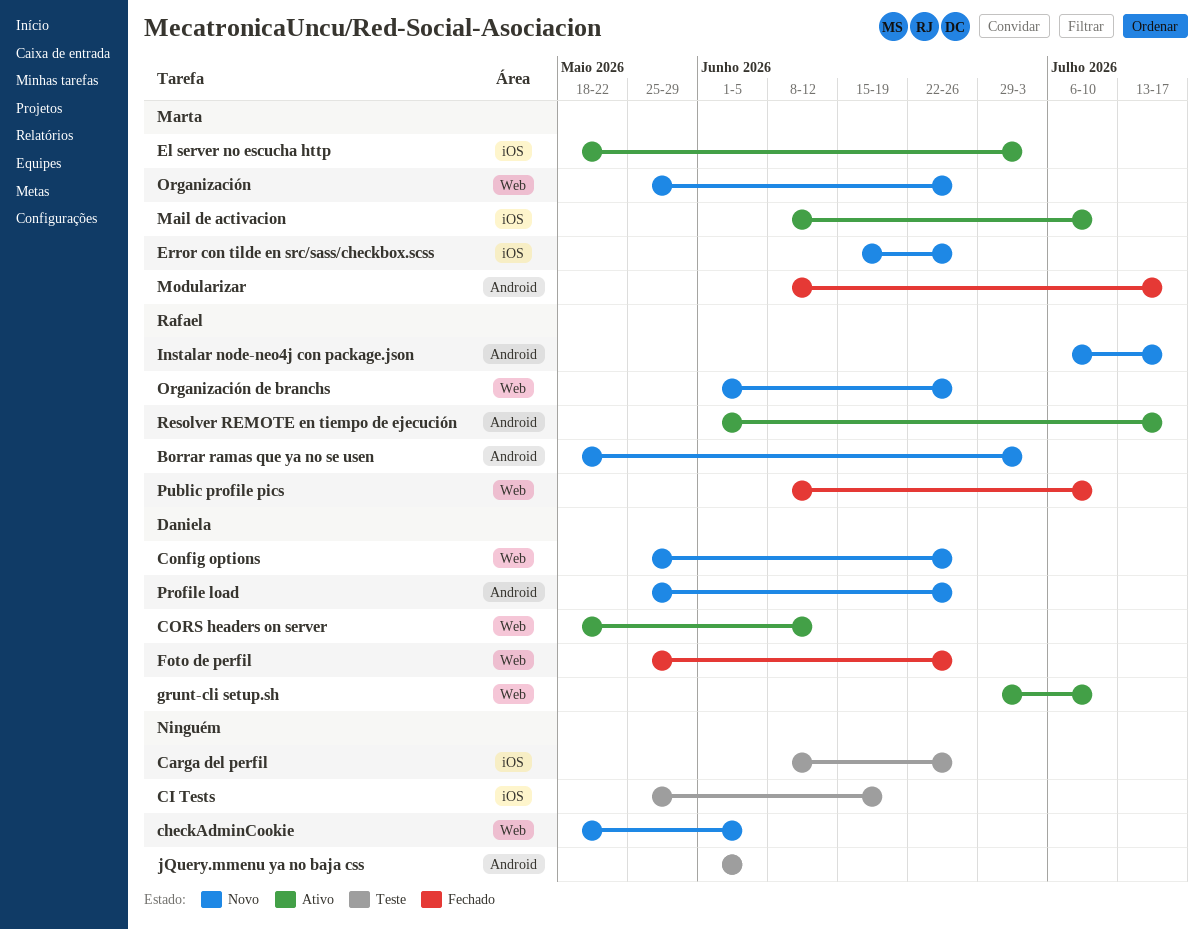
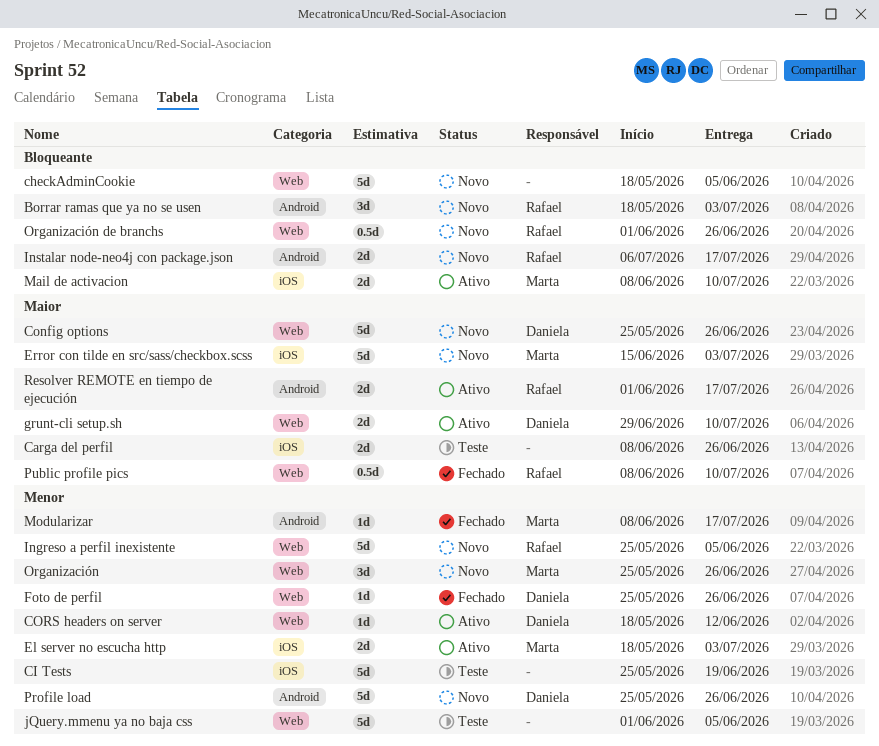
Error con tilde en src/sass/checkbox.scss, due: Jun 26 -> Jul 3
Ingreso a perfil inexistente: none -> present
jQuery.mmenu ya no baja css, label: Android -> Web

